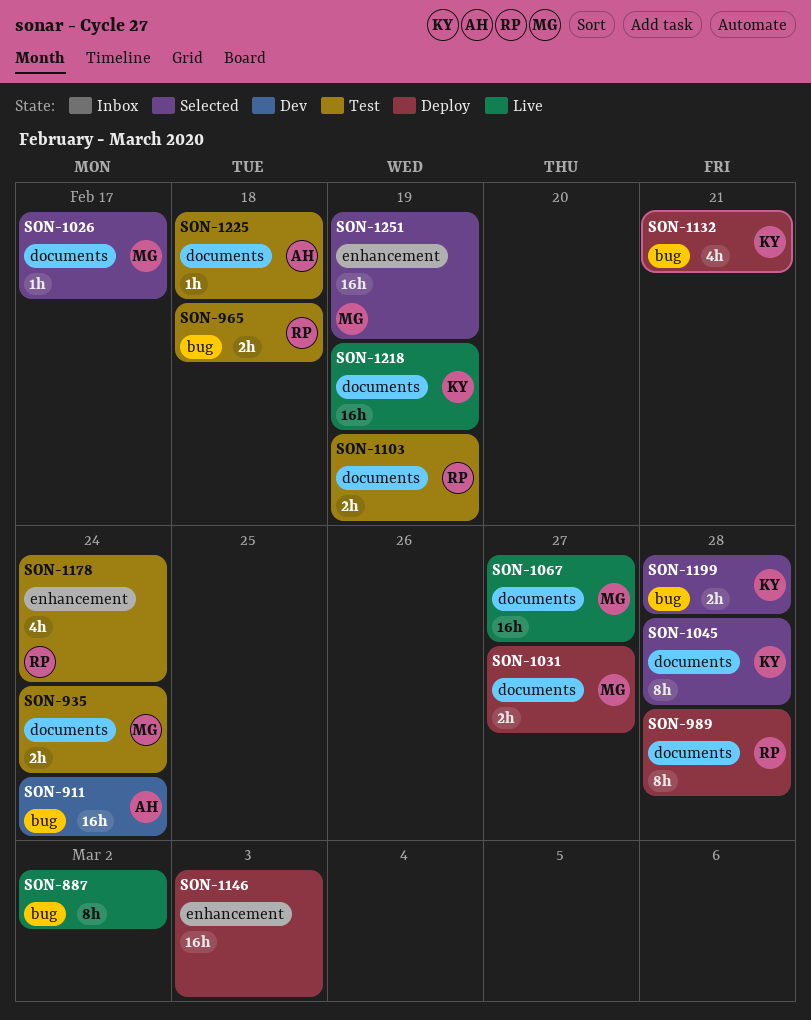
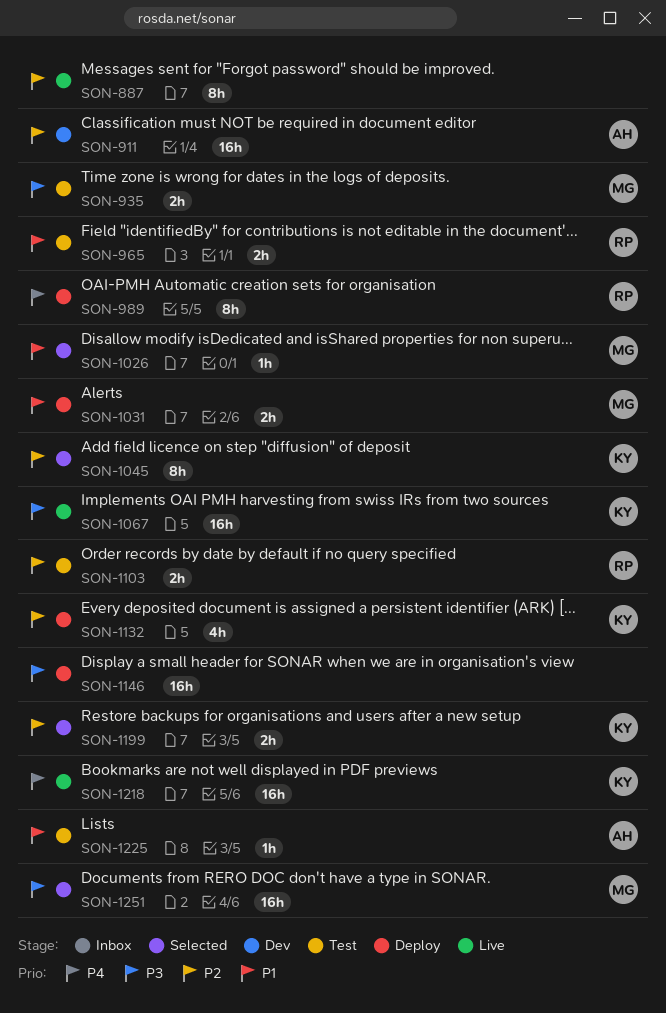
SON-1067, owner: MG -> KY
SON-1178: present -> none

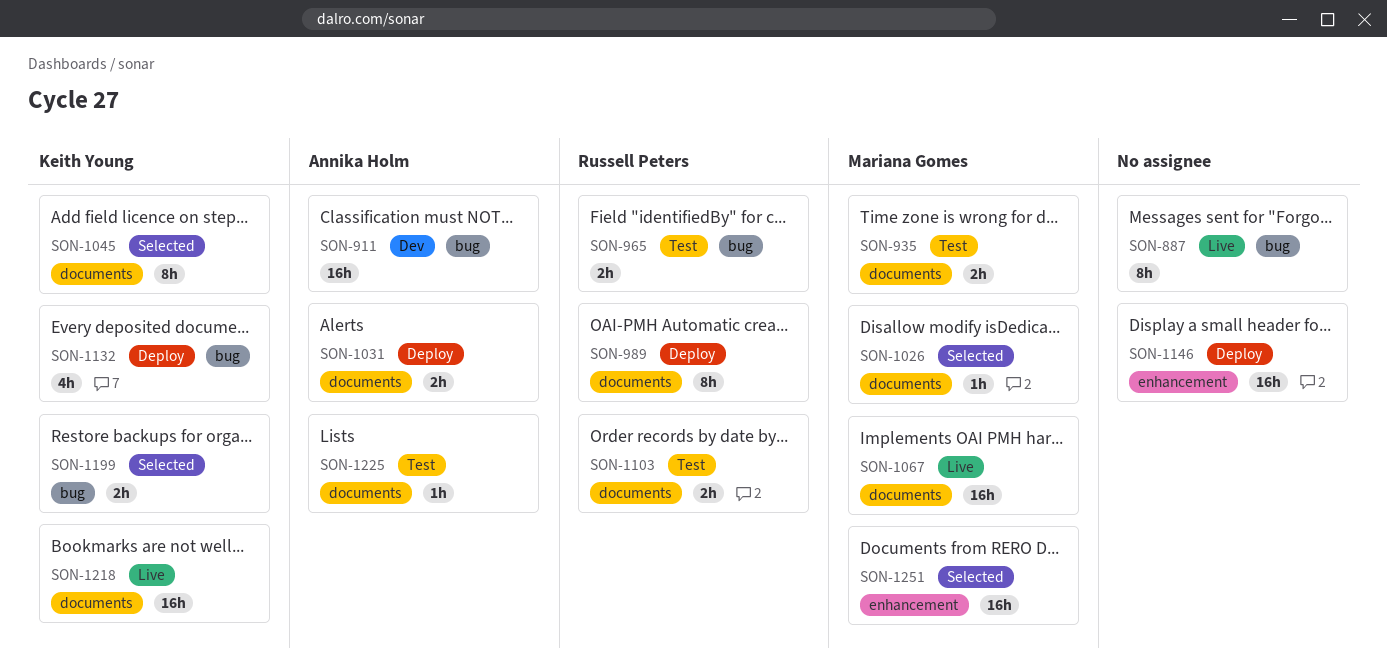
SON-1031, owner: Mariana Gomes -> Annika Holm
SON-1067, owner: Keith Young -> Mariana Gomes

